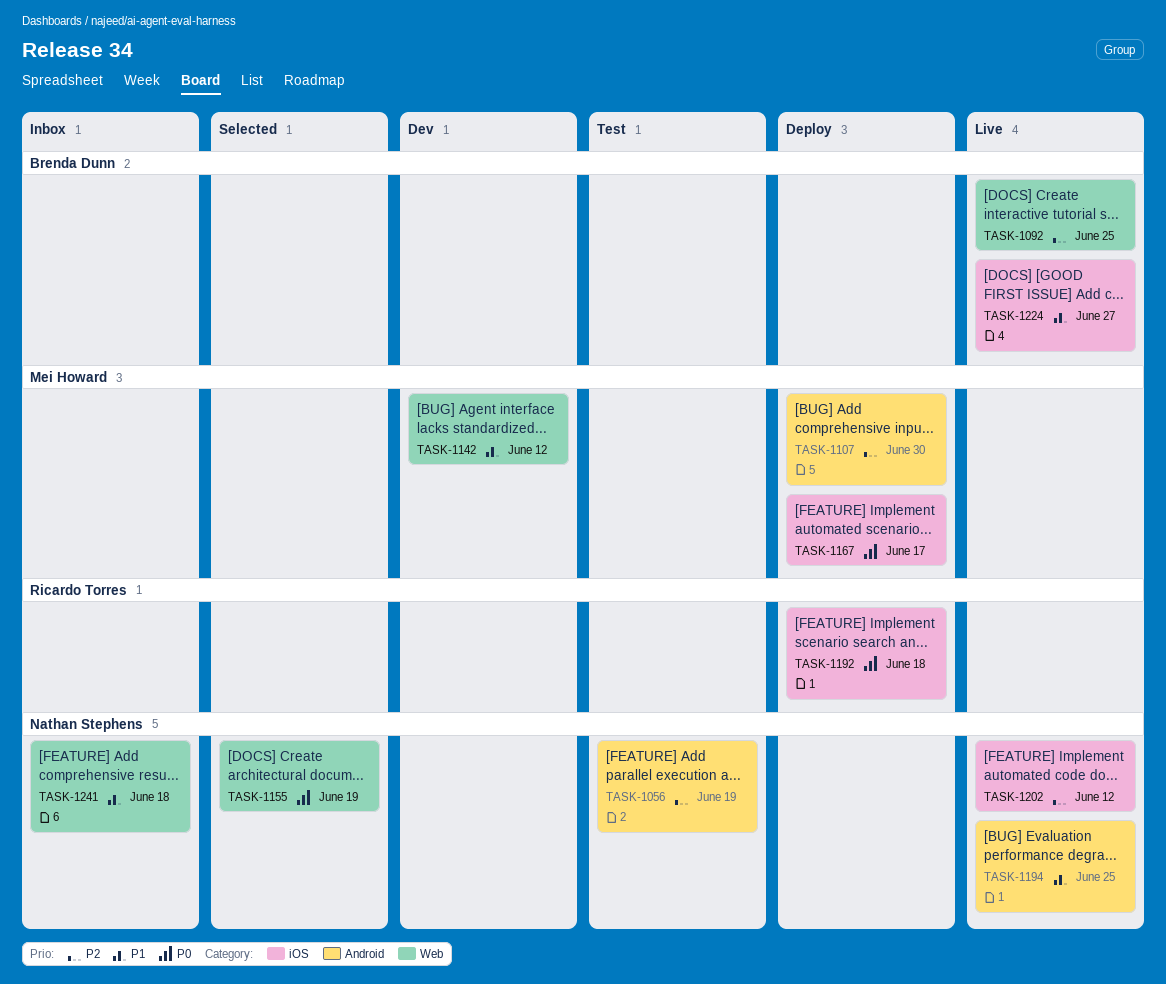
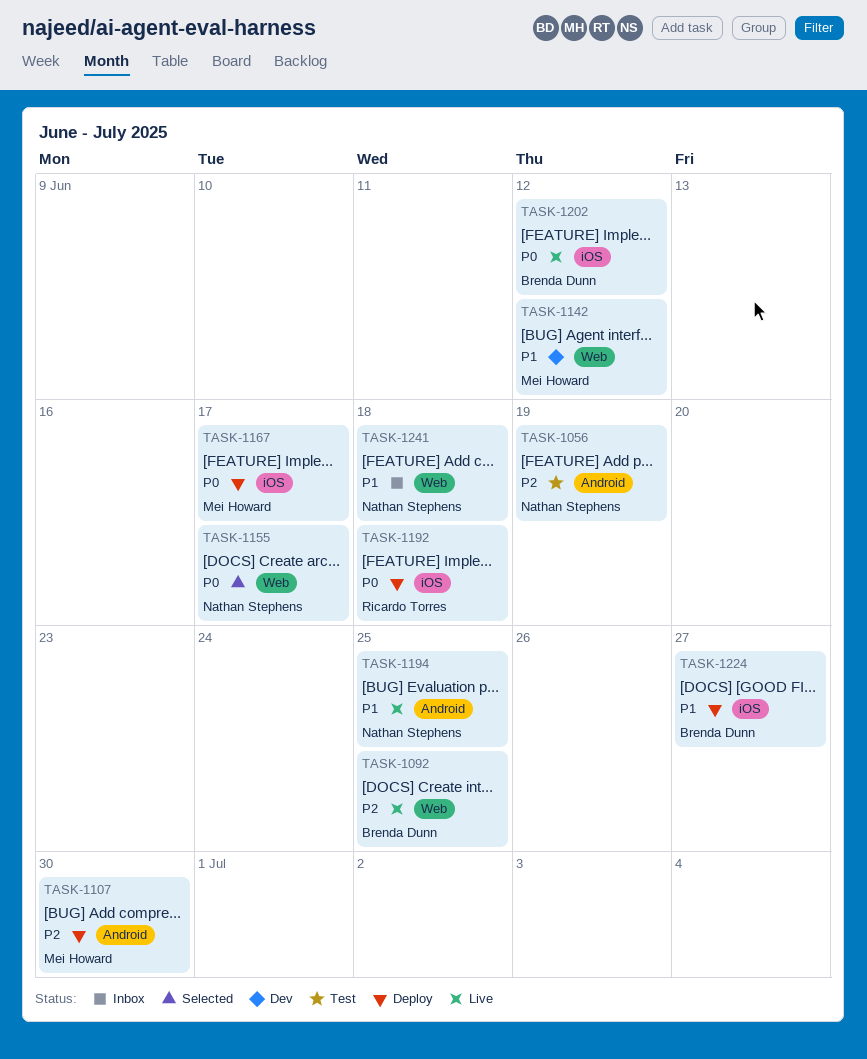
TASK-1155, due: Jun 19 -> Jun 17
TASK-1202, owner: Nathan Stephens -> Brenda Dunn
TASK-1202, priority: P2 -> P0
TASK-1224, status: Live -> Deploy

